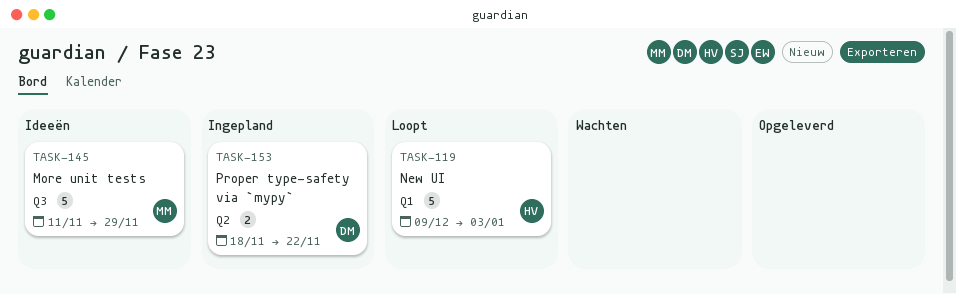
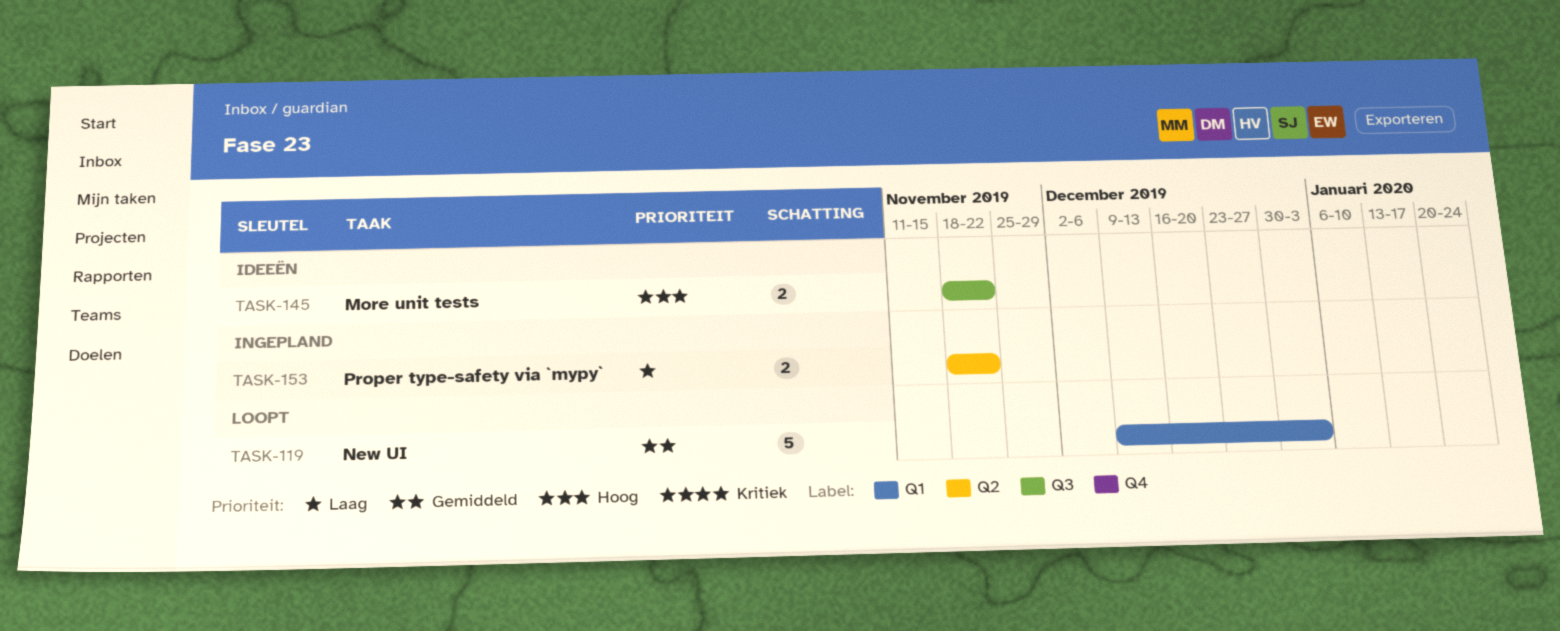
TASK-145, estimate: 5 -> 2
TASK-145, start: Nov 11 -> Nov 18
TASK-145, due: Nov 29 -> Nov 22

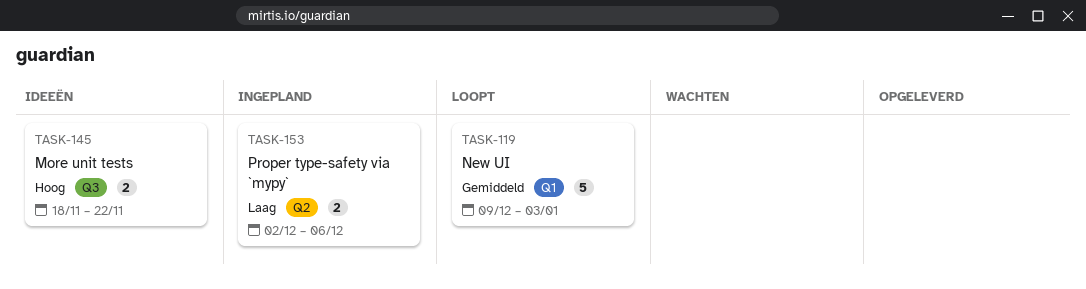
TASK-153, start: Nov 18 -> Dec 2
TASK-153, due: Nov 22 -> Dec 6

